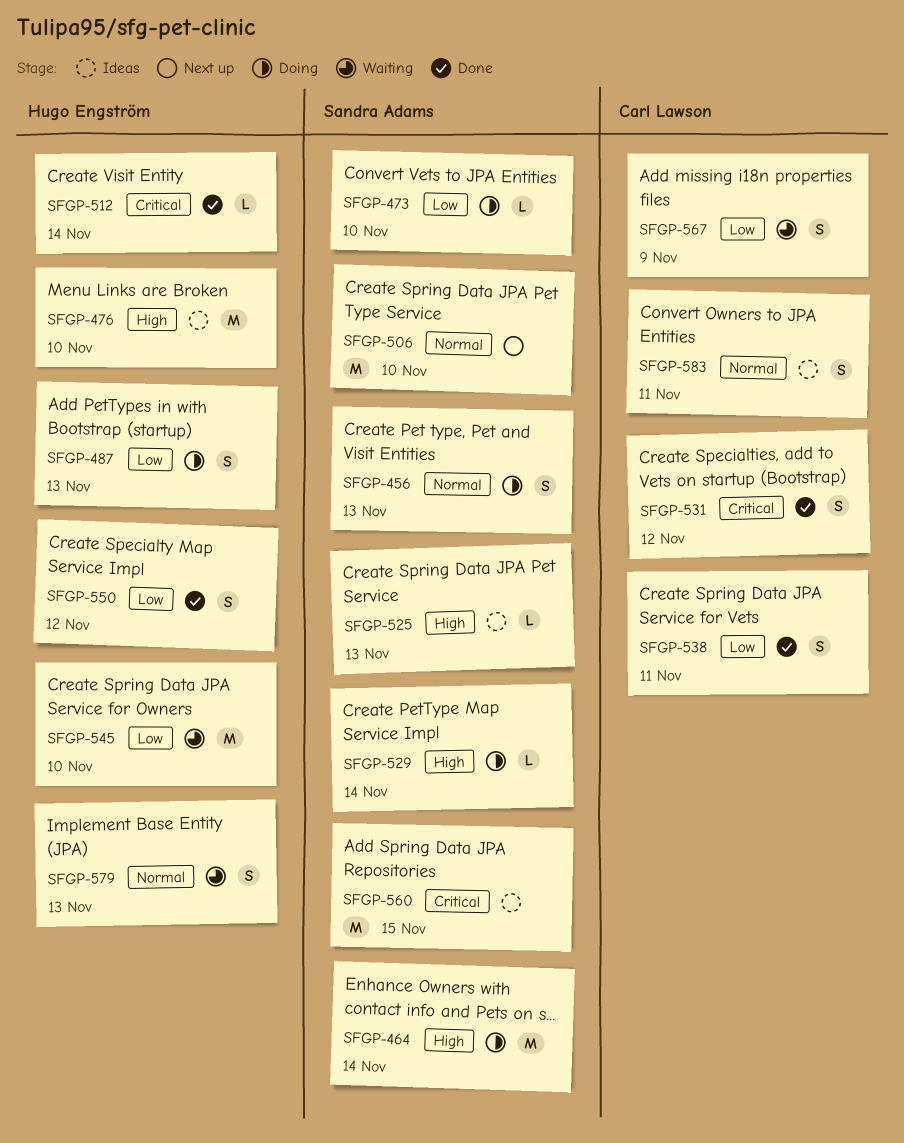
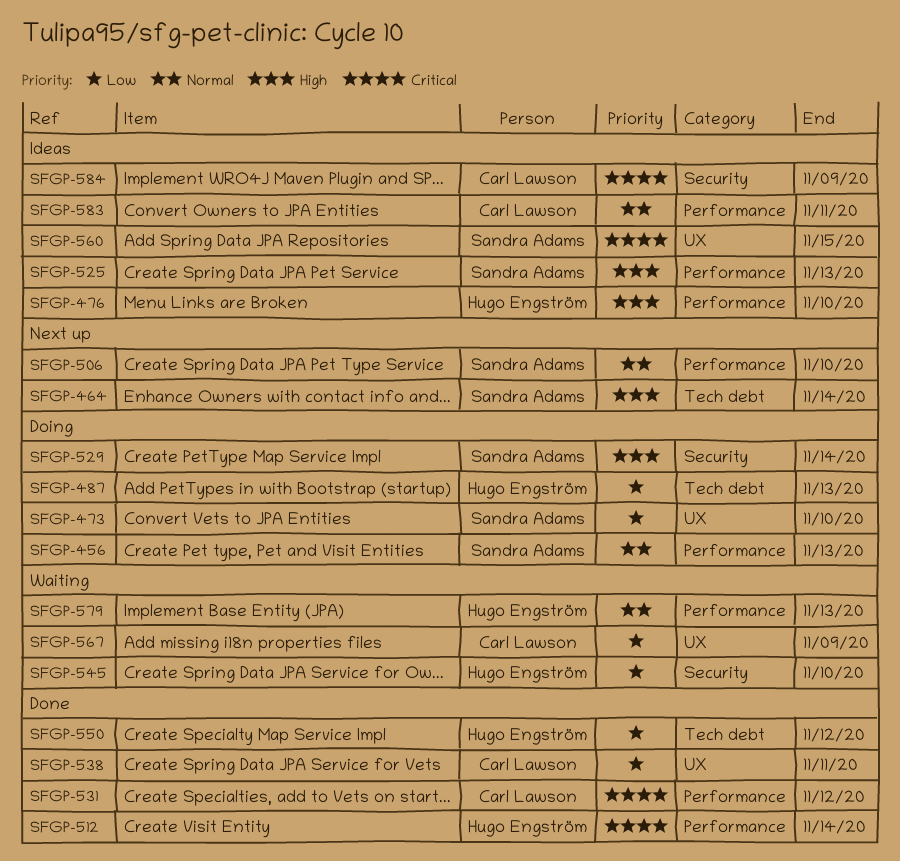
SFGP-464, status: Doing -> Next up
SFGP-584: none -> present

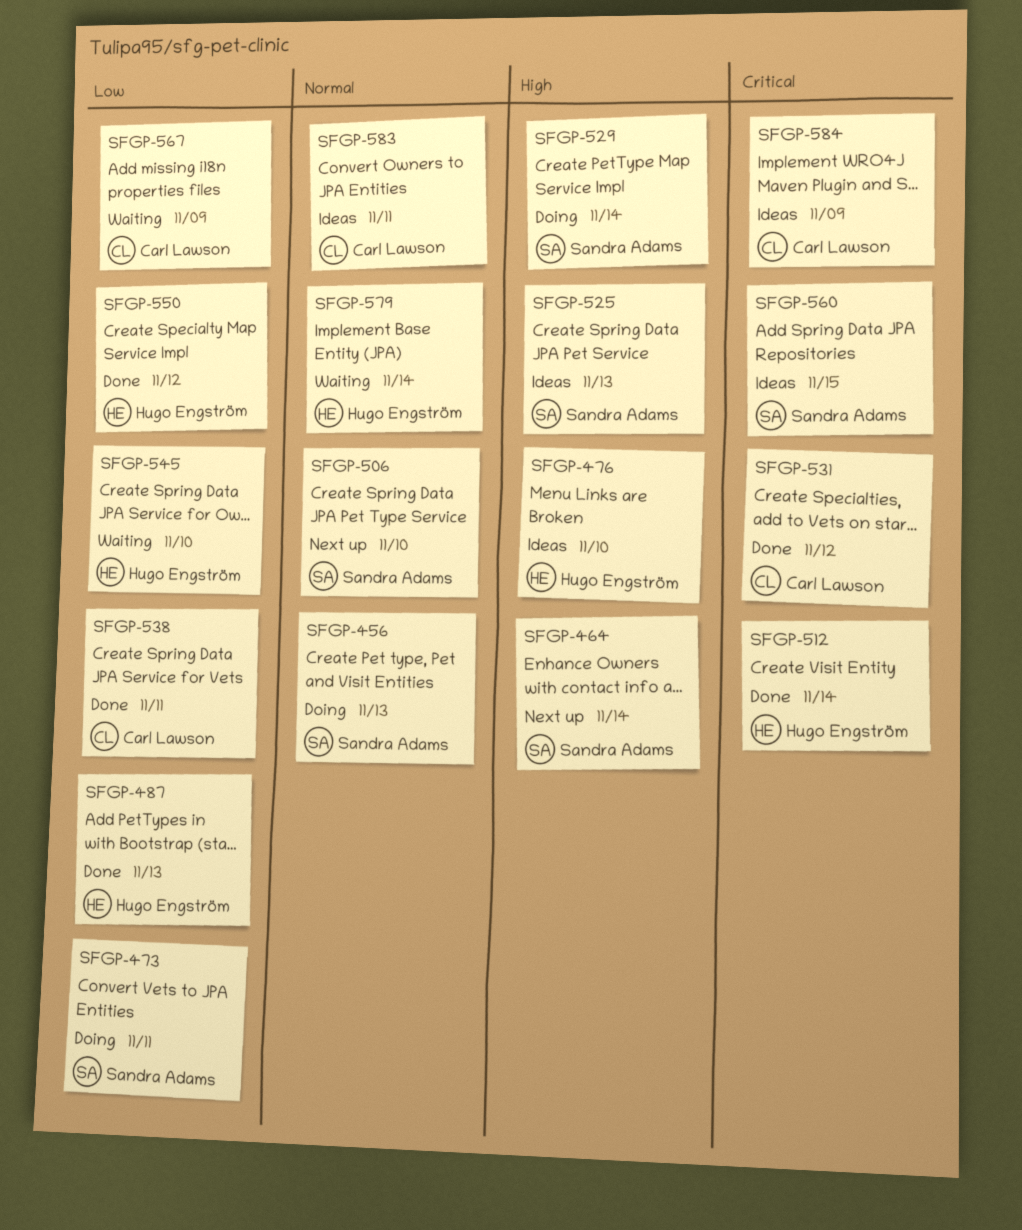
SFGP-473, due: Nov 10 -> Nov 11
SFGP-487, status: Doing -> Done
SFGP-579, due: Nov 13 -> Nov 14

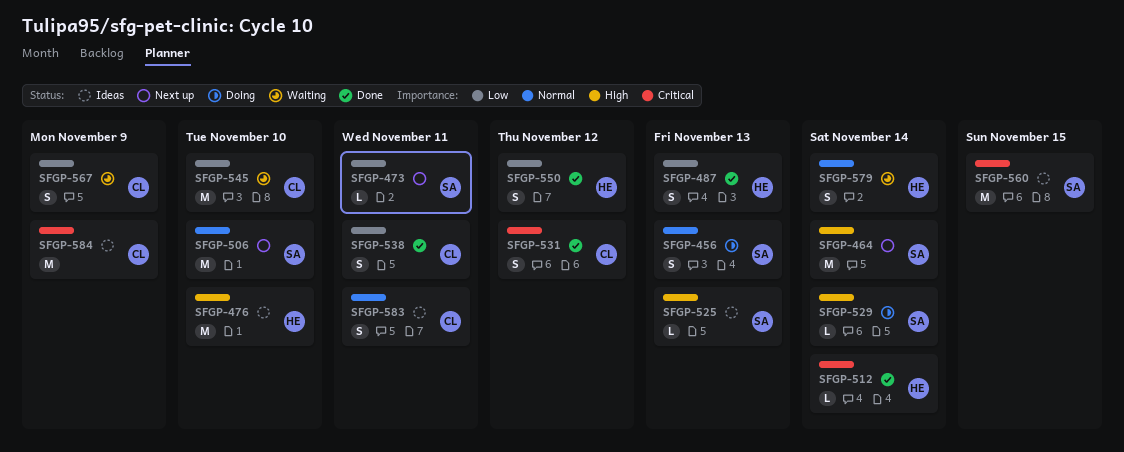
SFGP-473, status: Doing -> Next up
SFGP-545, owner: Hugo Engström -> Carl Lawson

